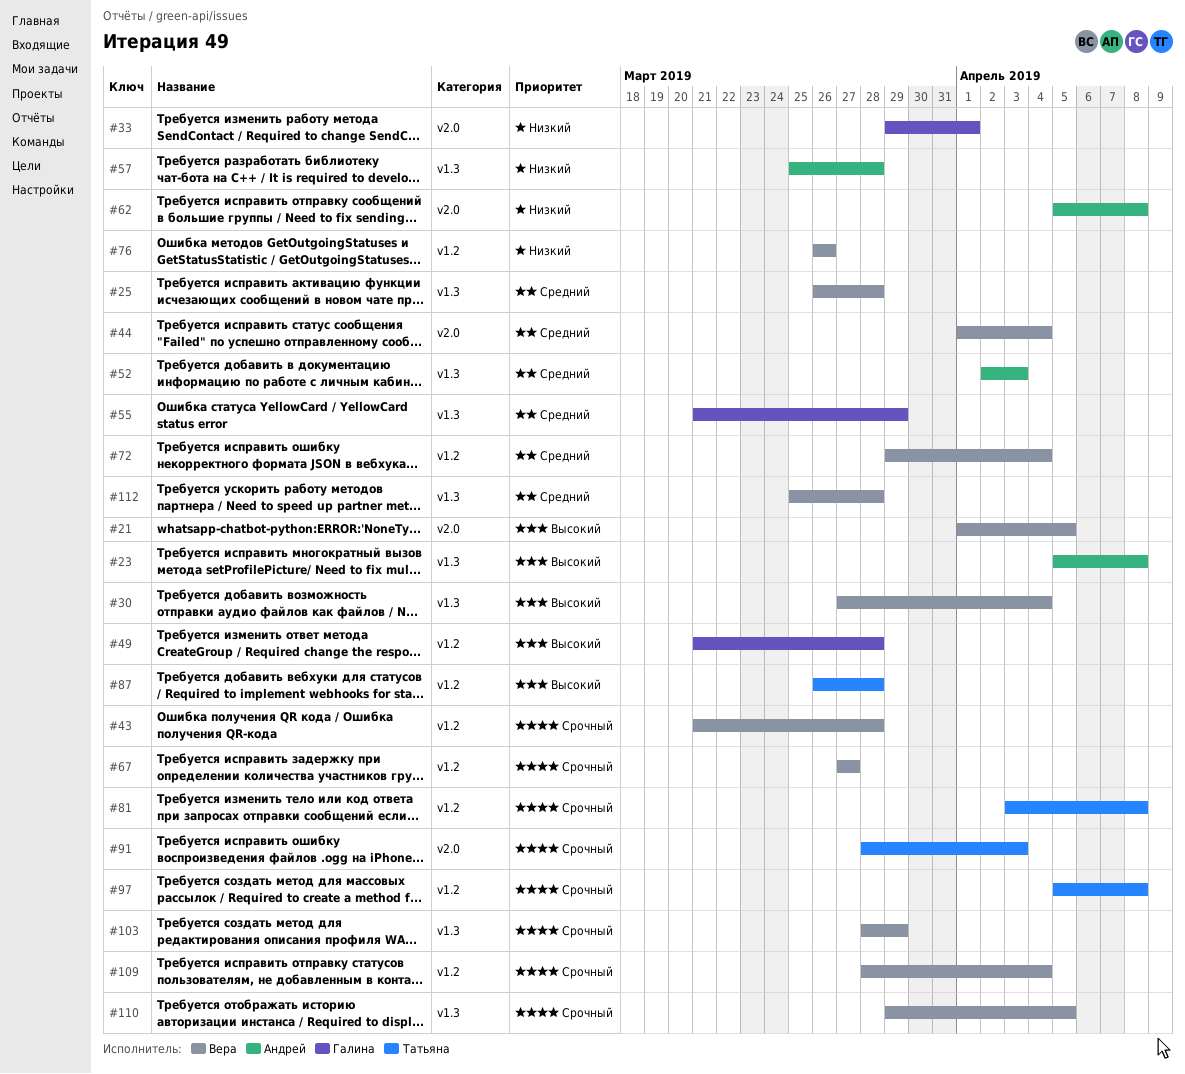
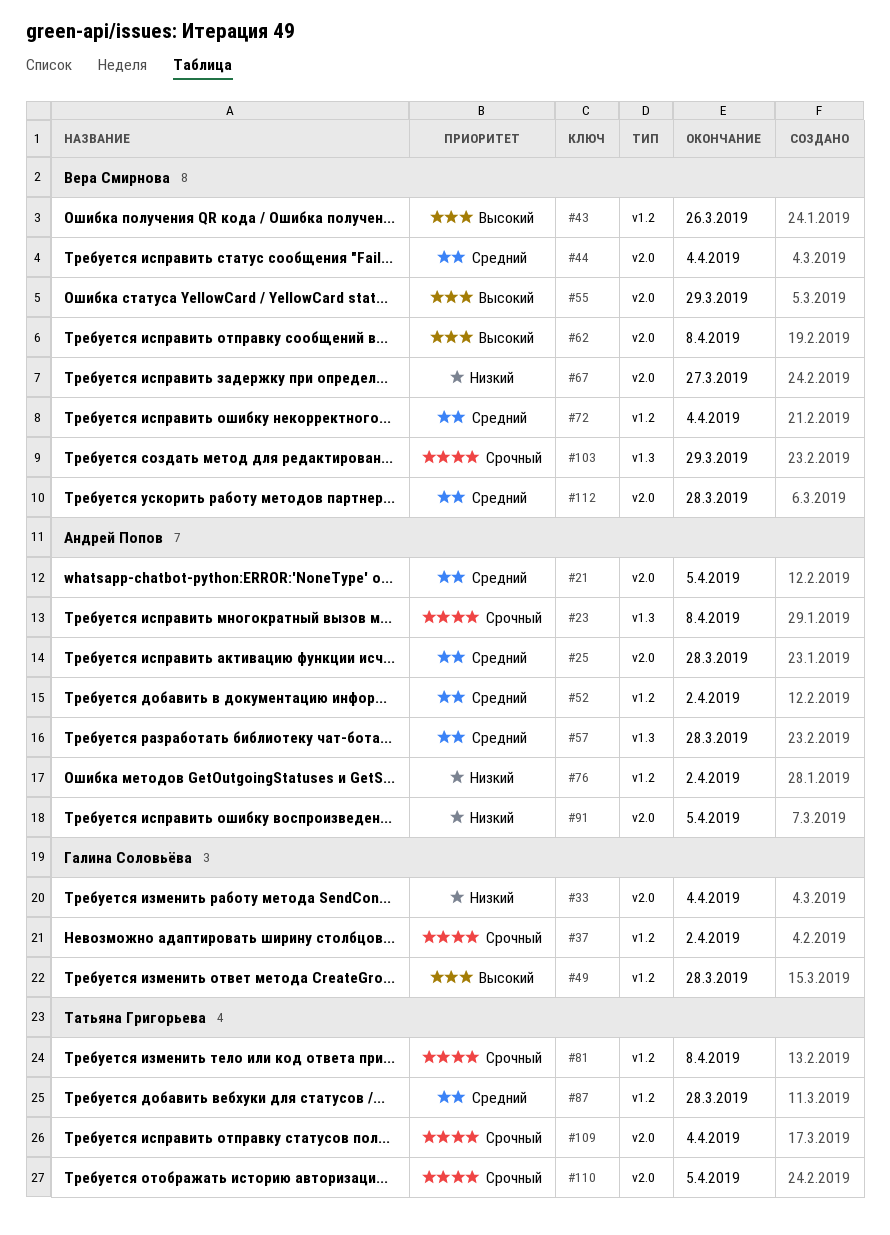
#21, owner: Вера Смирнова -> Андрей Попов
#21, priority: Высокий -> Средний
#23, priority: Высокий -> Срочный
#25, owner: Вера Смирнова -> Андрей Попов
#25, label: v1.3 -> v2.0
#30: present -> none
#33, due: Apr 1 -> Apr 4
#37: none -> present
#43, priority: Срочный -> Высокий
#43, due: Mar 28 -> Mar 26
#52, label: v1.3 -> v1.2
#52, due: Apr 3 -> Apr 2
#55, owner: Галина Соловьёва -> Вера Смирнова
#55, priority: Средний -> Высокий
#55, label: v1.3 -> v2.0
#57, priority: Низкий -> Средний
#62, owner: Андрей Попов -> Вера Смирнова
#62, priority: Низкий -> Высокий
#67, priority: Срочный -> Низкий
#67, label: v1.2 -> v2.0
#76, owner: Вера Смирнова -> Андрей Попов
#76, due: Mar 26 -> Apr 2
#87, priority: Высокий -> Средний
#91, owner: Татьяна Григорьева -> Андрей Попов
#91, priority: Срочный -> Низкий
#91, due: Apr 3 -> Apr 5
#97: present -> none
#109, owner: Вера Смирнова -> Татьяна Григорьева
#109, label: v1.2 -> v2.0
#110, owner: Вера Смирнова -> Татьяна Григорьева
#110, label: v1.3 -> v2.0
#112, label: v1.3 -> v2.0

